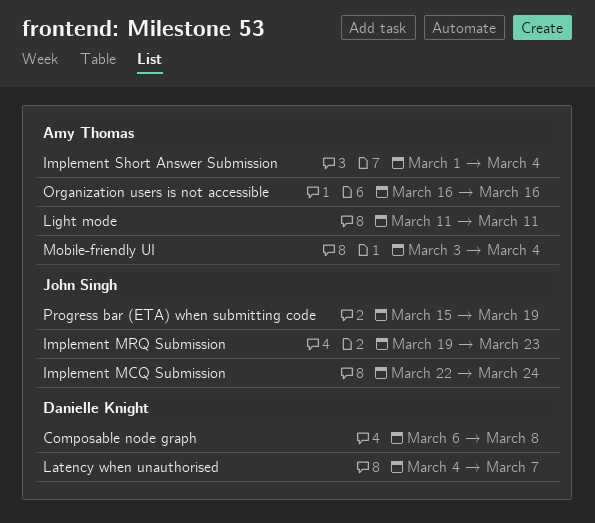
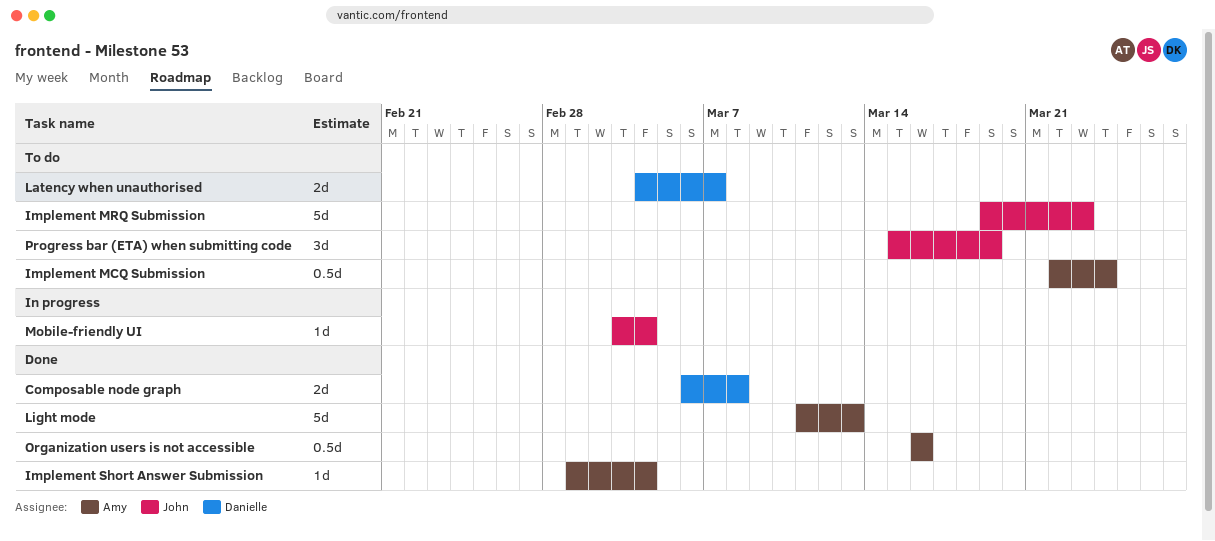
Implement MCQ Submission, owner: John Singh -> Amy Thomas
Light mode, due: Mar 11 -> Mar 13
Mobile-friendly UI, owner: Amy Thomas -> John Singh

